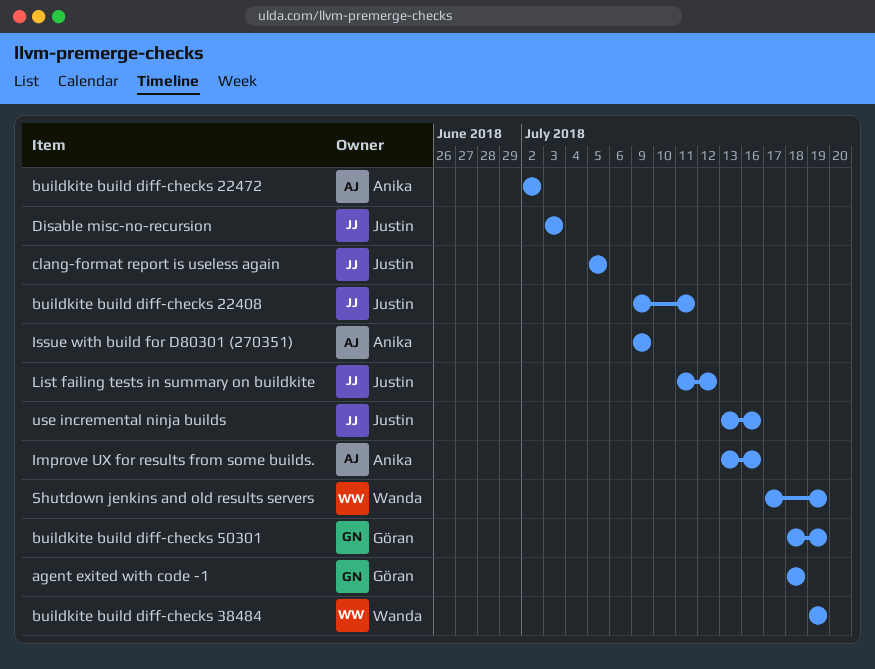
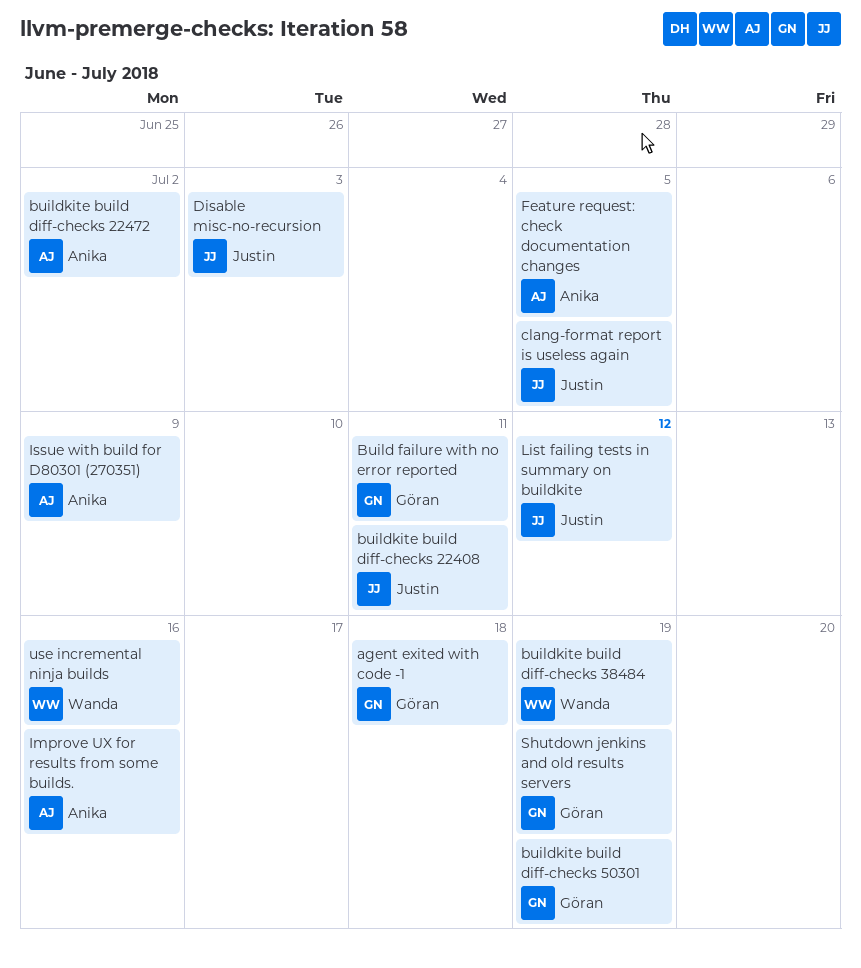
Build failure with no error reported: none -> present
Feature request: check documentation changes: none -> present
Shutdown jenkins and old results servers, owner: Wanda -> Göran
use incremental ninja builds, owner: Justin -> Wanda

